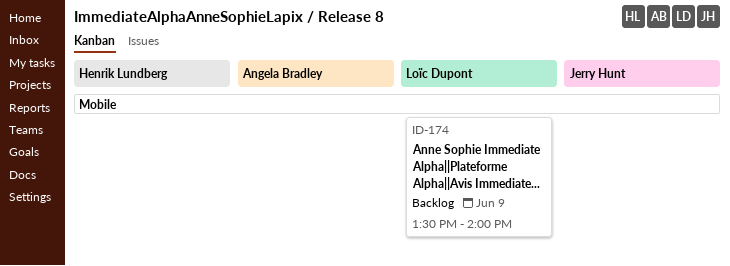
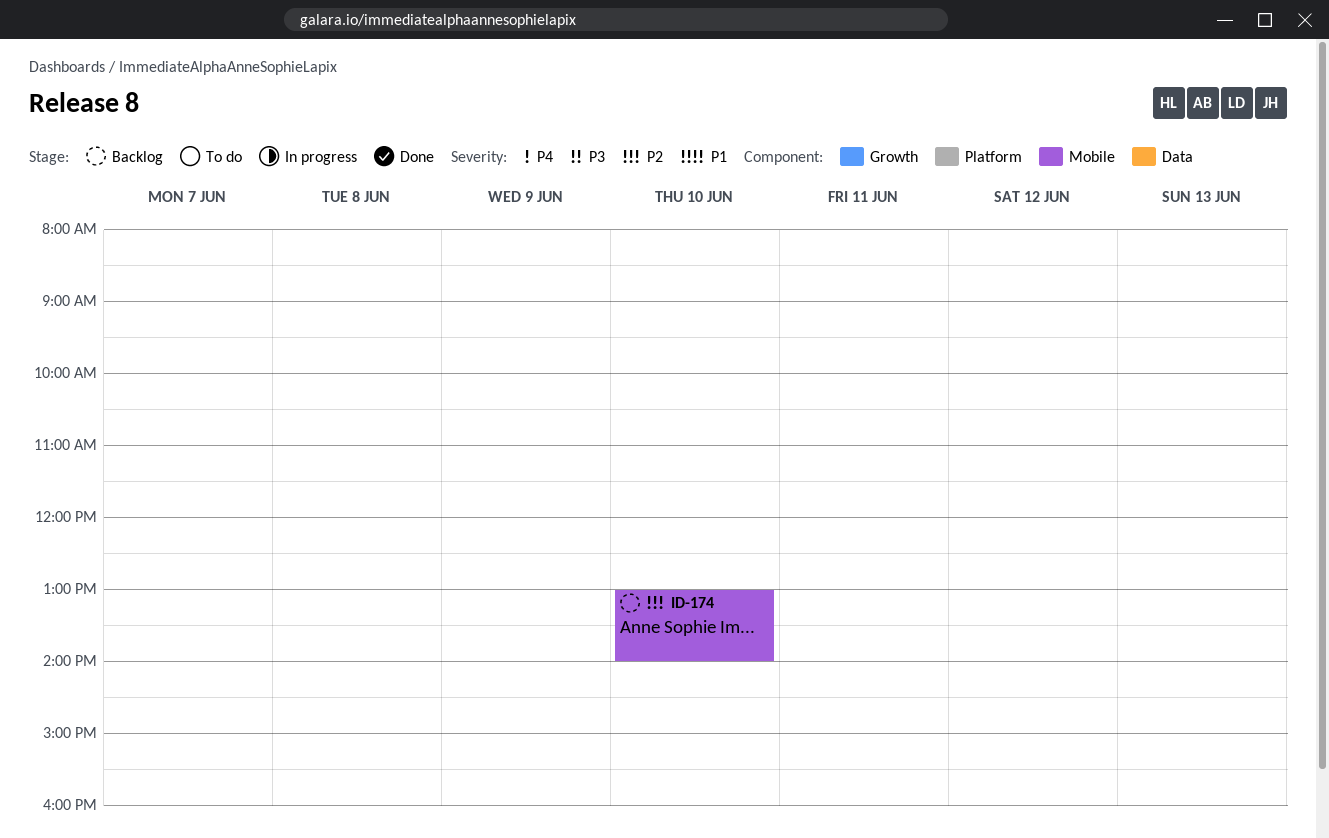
ID-174, day: Jun 9 -> Jun 10
ID-174, begins: 13:30 -> 13:00

